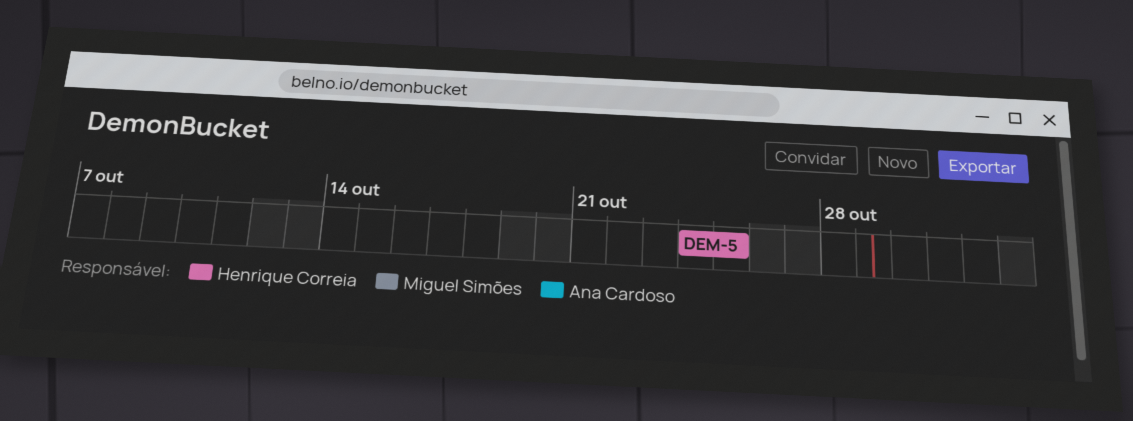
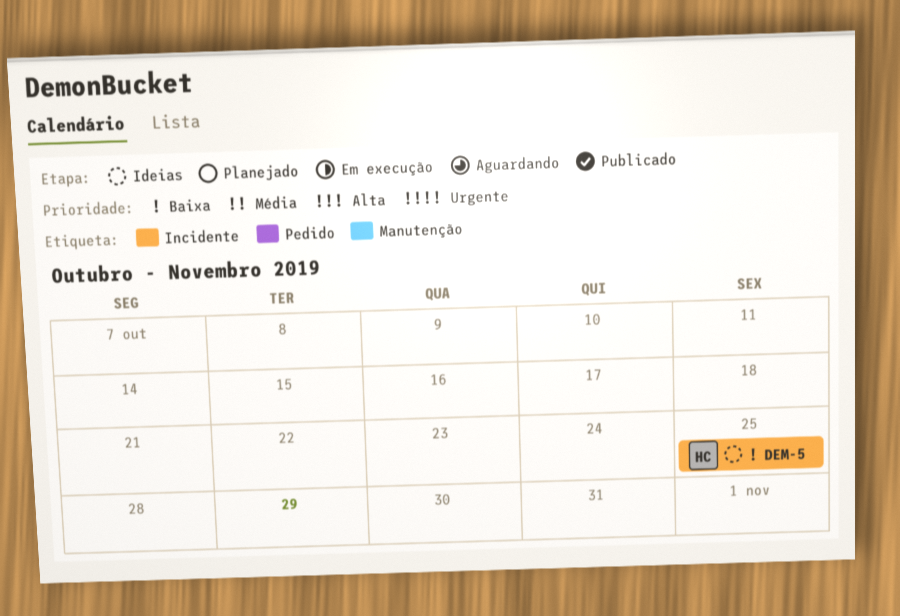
DEM-5, start: Oct 24 -> Oct 25

